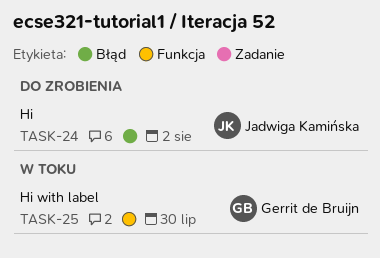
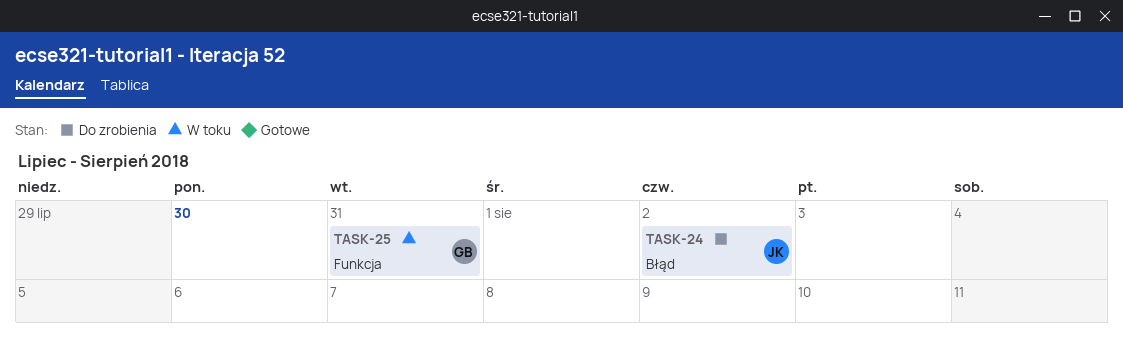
TASK-25, due: Jul 30 -> Jul 31

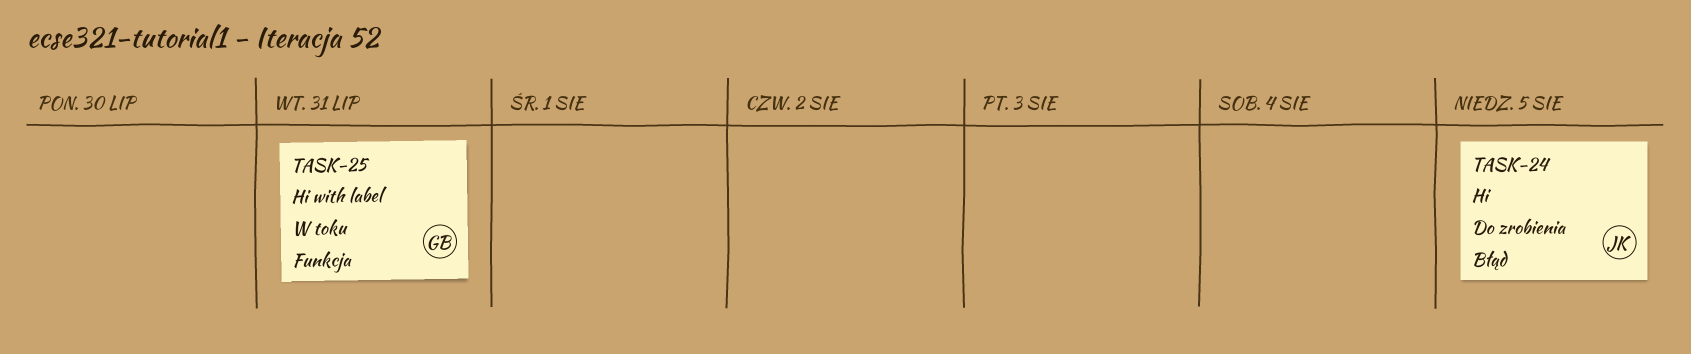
TASK-24, due: Aug 2 -> Aug 5

